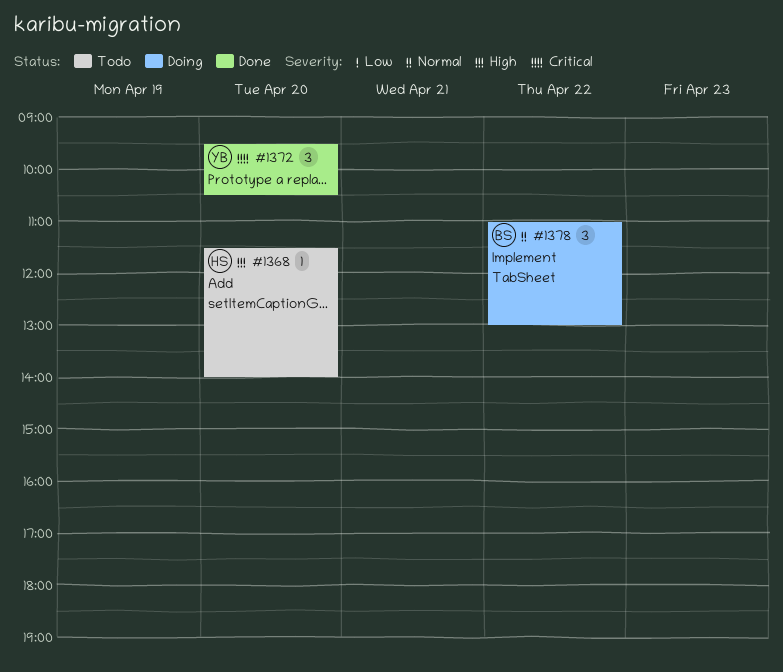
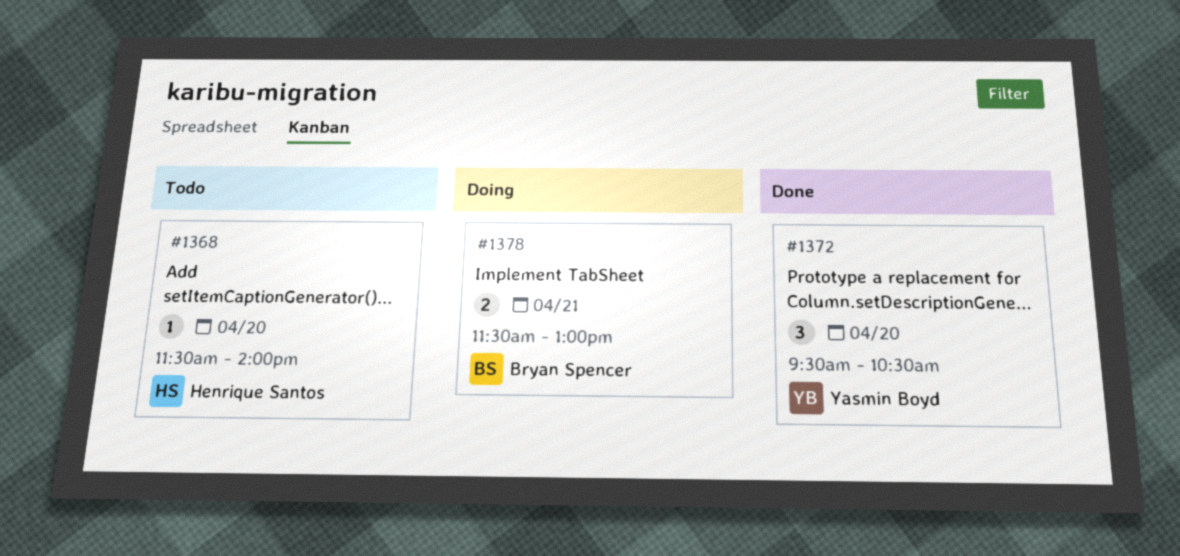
#1378, estimate: 3 -> 2
#1378, day: Apr 22 -> Apr 21
#1378, begins: 11:00 -> 11:30

